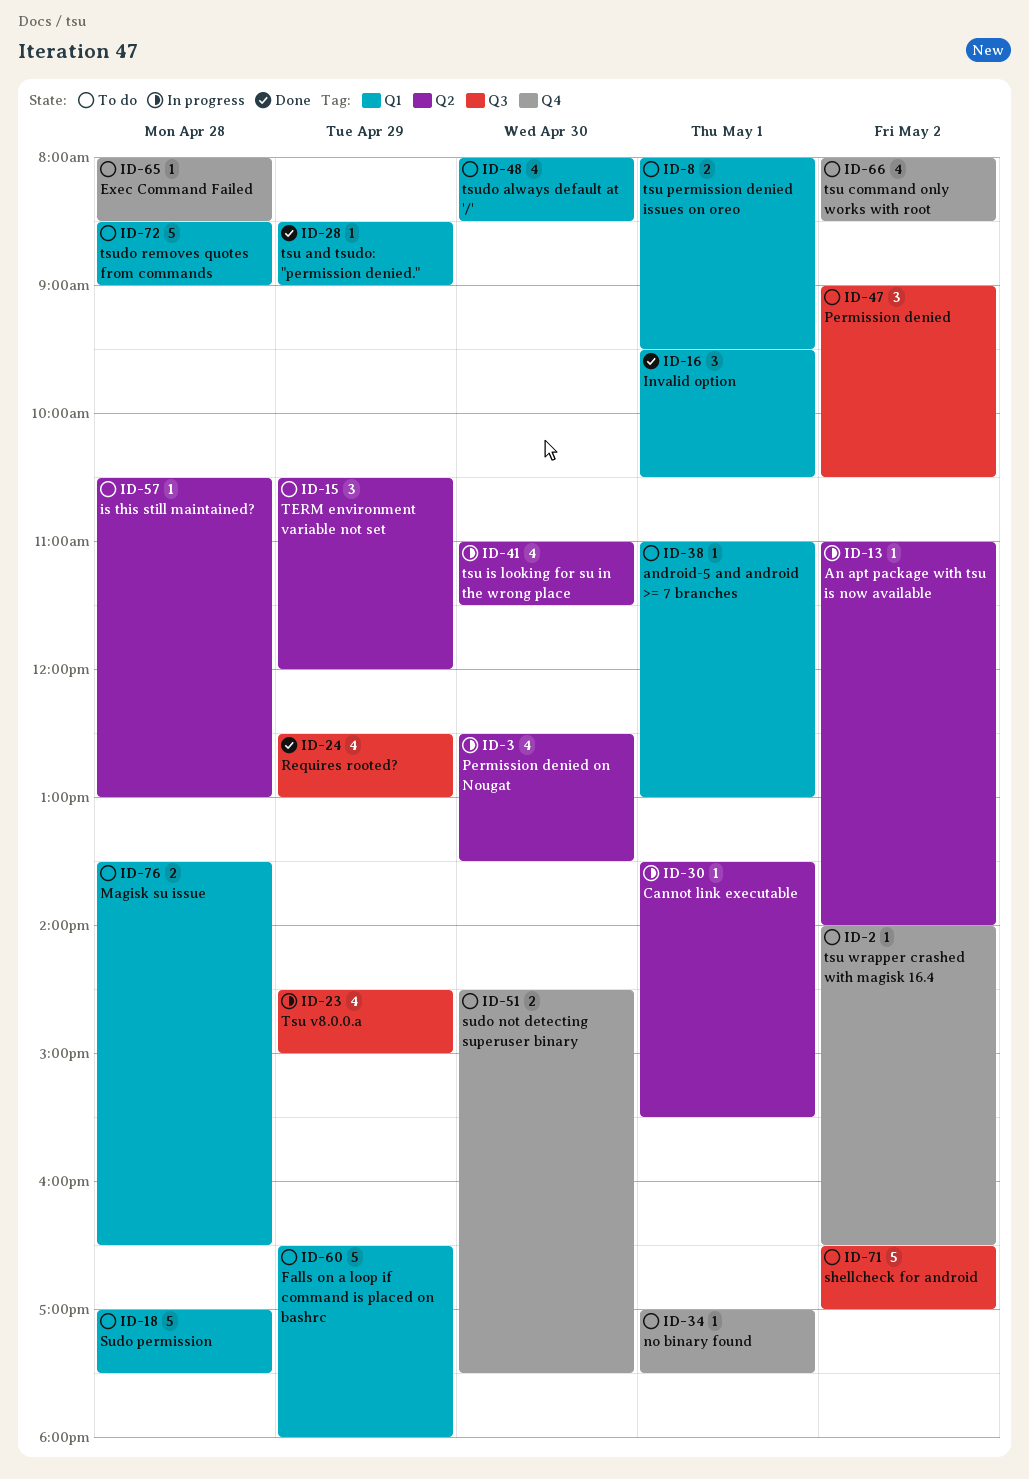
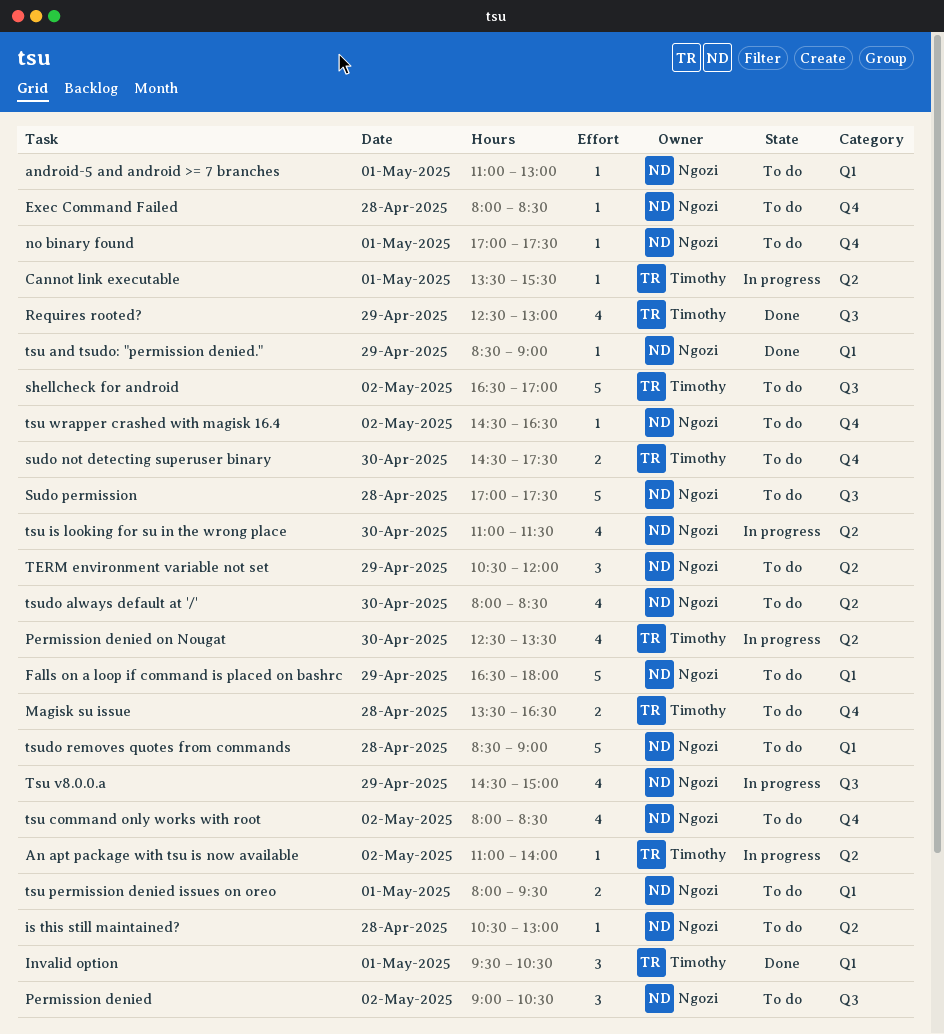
Magisk su issue, label: Q1 -> Q4
Sudo permission, label: Q1 -> Q3
tsu wrapper crashed with magisk 16.4, begins: 14:00 -> 14:30
tsudo always default at '/', label: Q1 -> Q2

